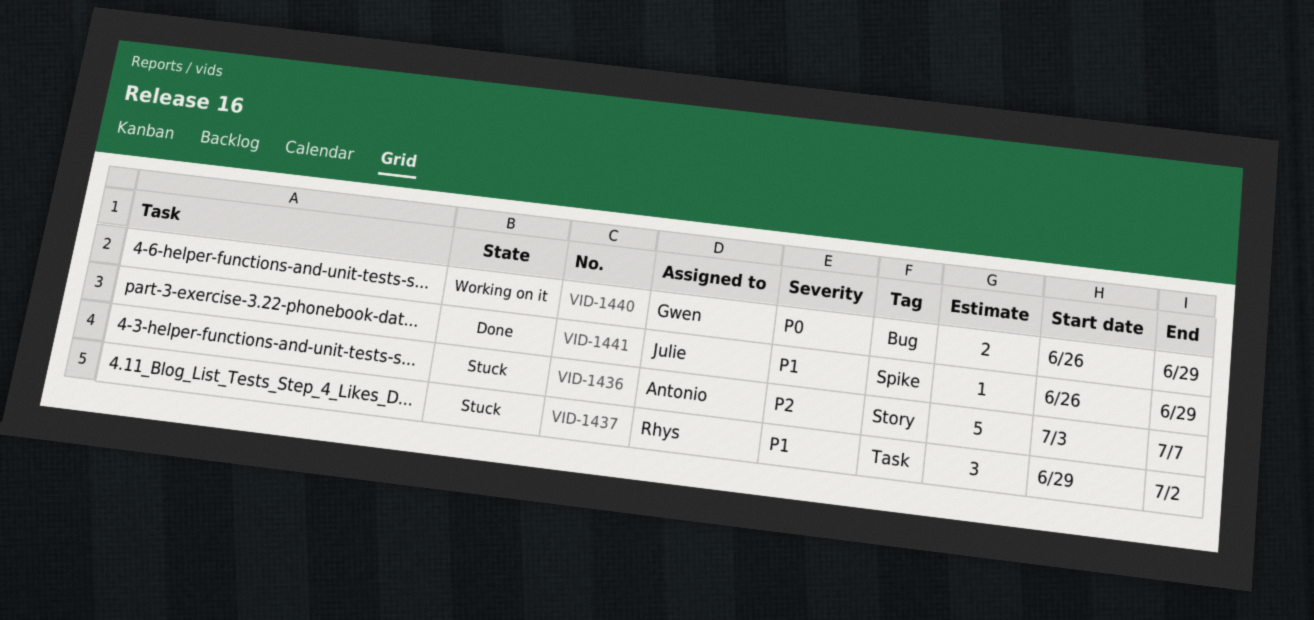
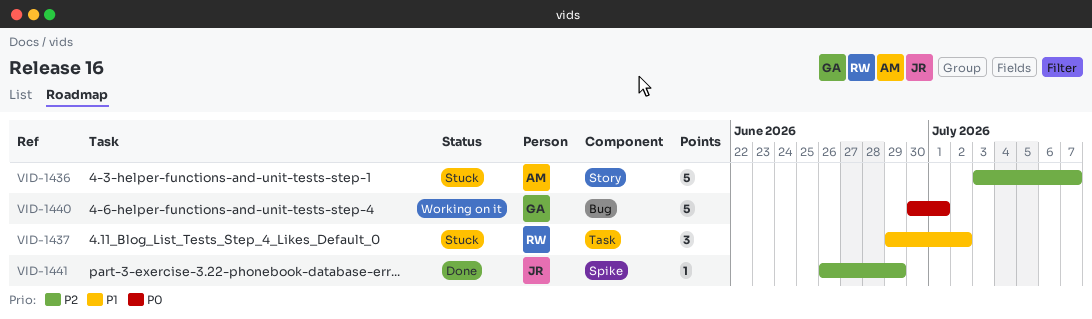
VID-1440, estimate: 2 -> 5
VID-1440, start: Jun 26 -> Jun 30
VID-1440, due: Jun 29 -> Jul 1
VID-1441, priority: P1 -> P2

